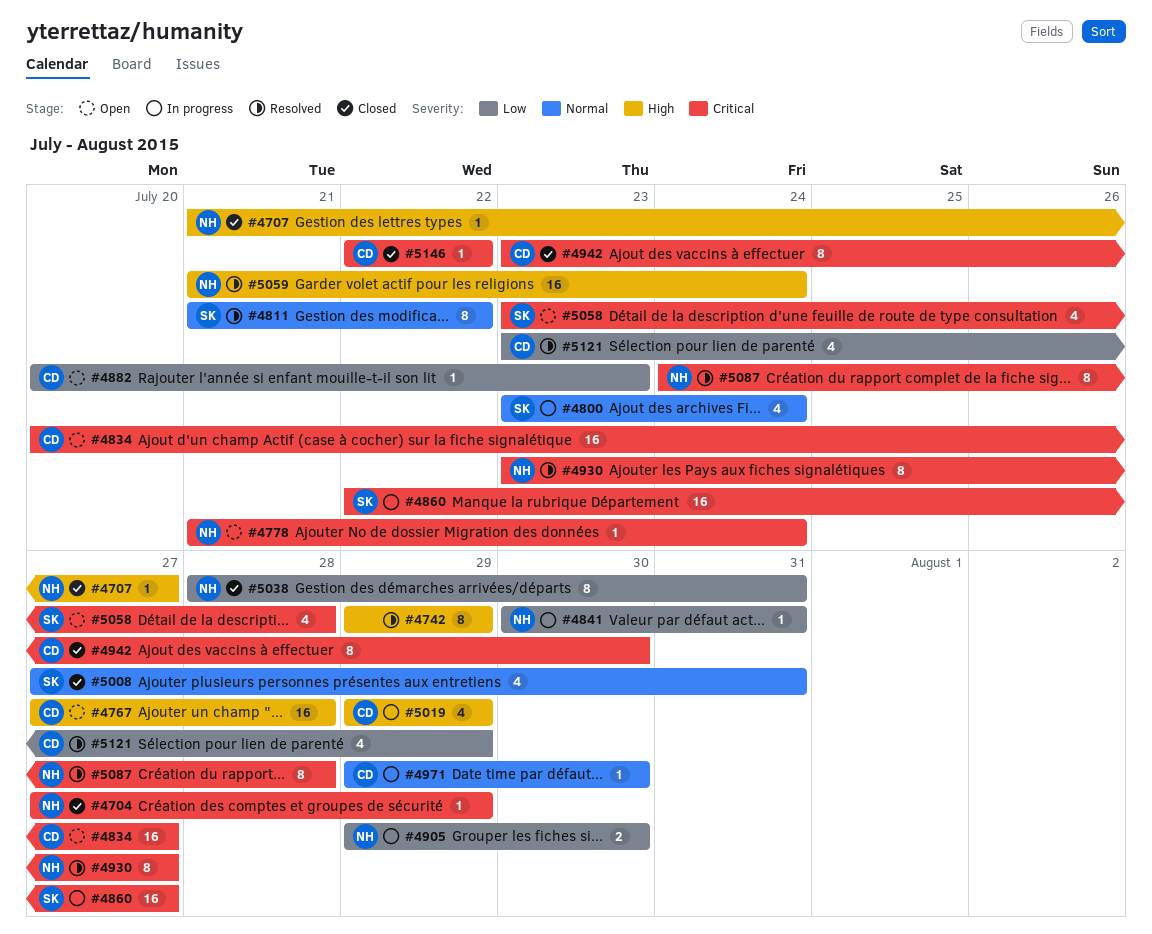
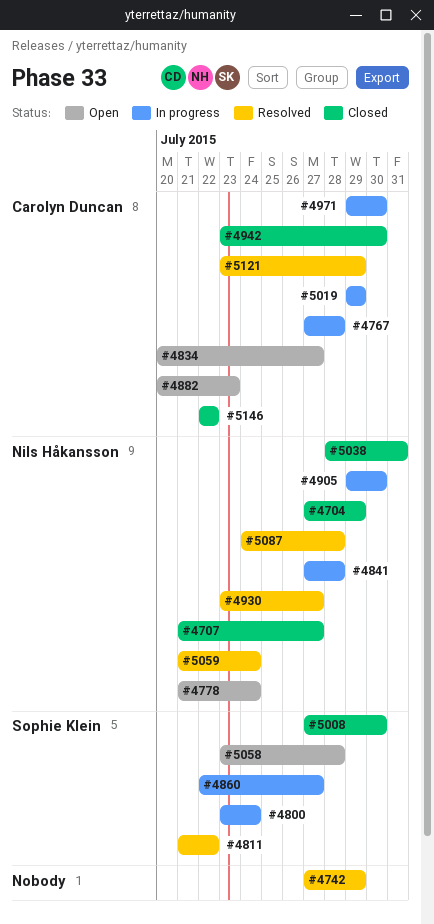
#4742, start: Jul 29 -> Jul 27
#4767, status: Open -> In progress
#4841, start: Jul 30 -> Jul 27
#4841, due: Jul 31 -> Jul 28
#5008, due: Jul 31 -> Jul 30

